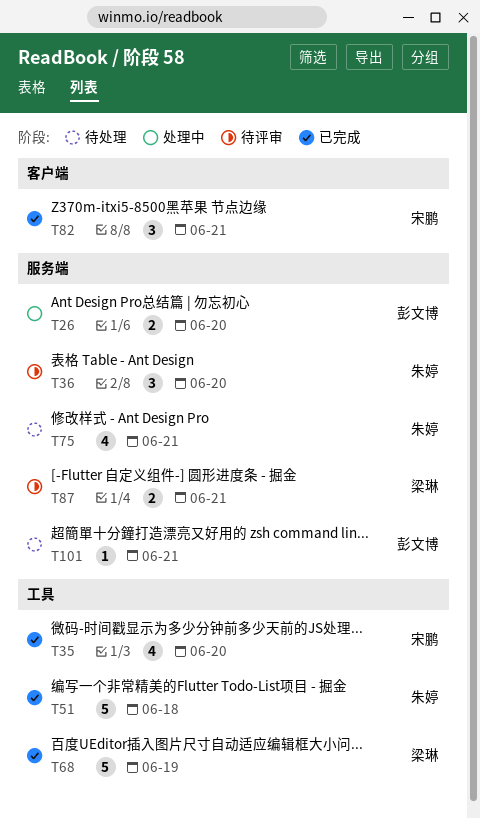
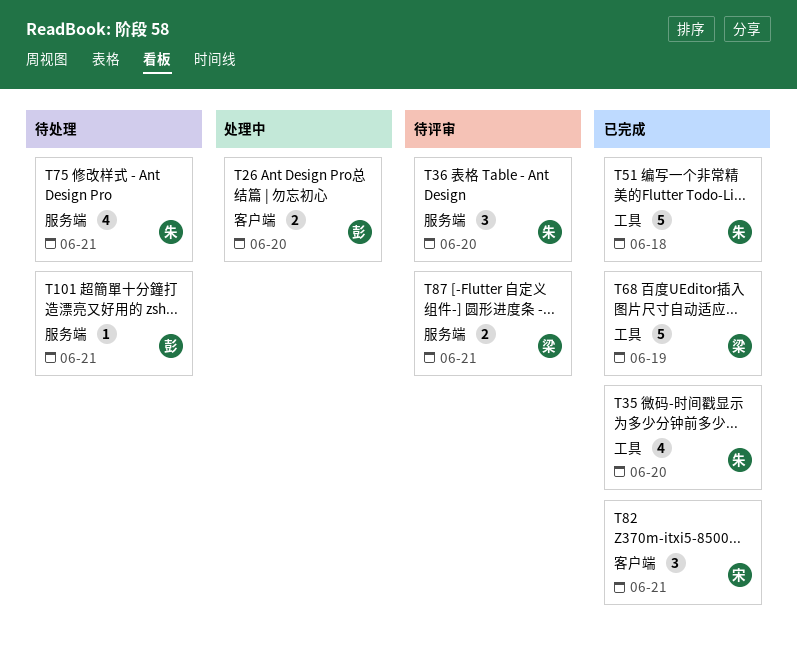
T26, label: 服务端 -> 客户端
T35, owner: 宋鹏 -> 朱婷

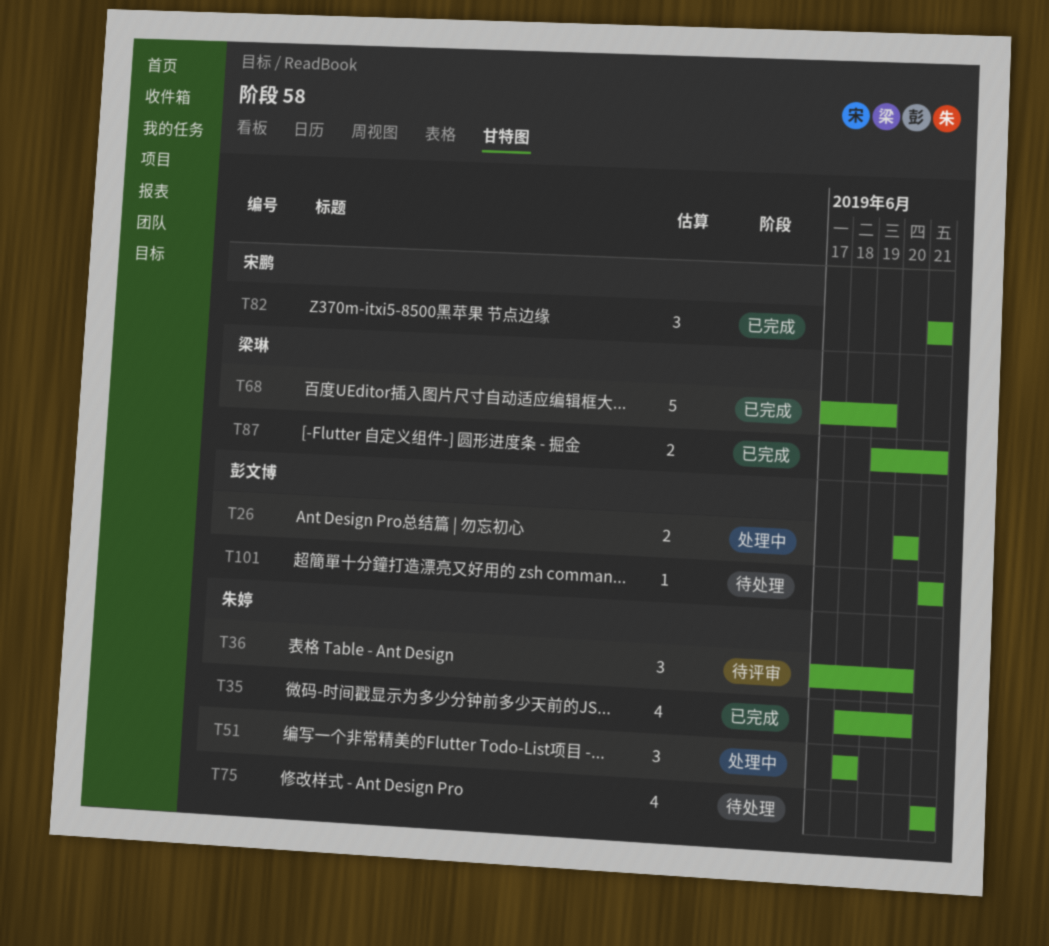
T51, status: 已完成 -> 处理中
T51, estimate: 5 -> 3
T87, status: 待评审 -> 已完成

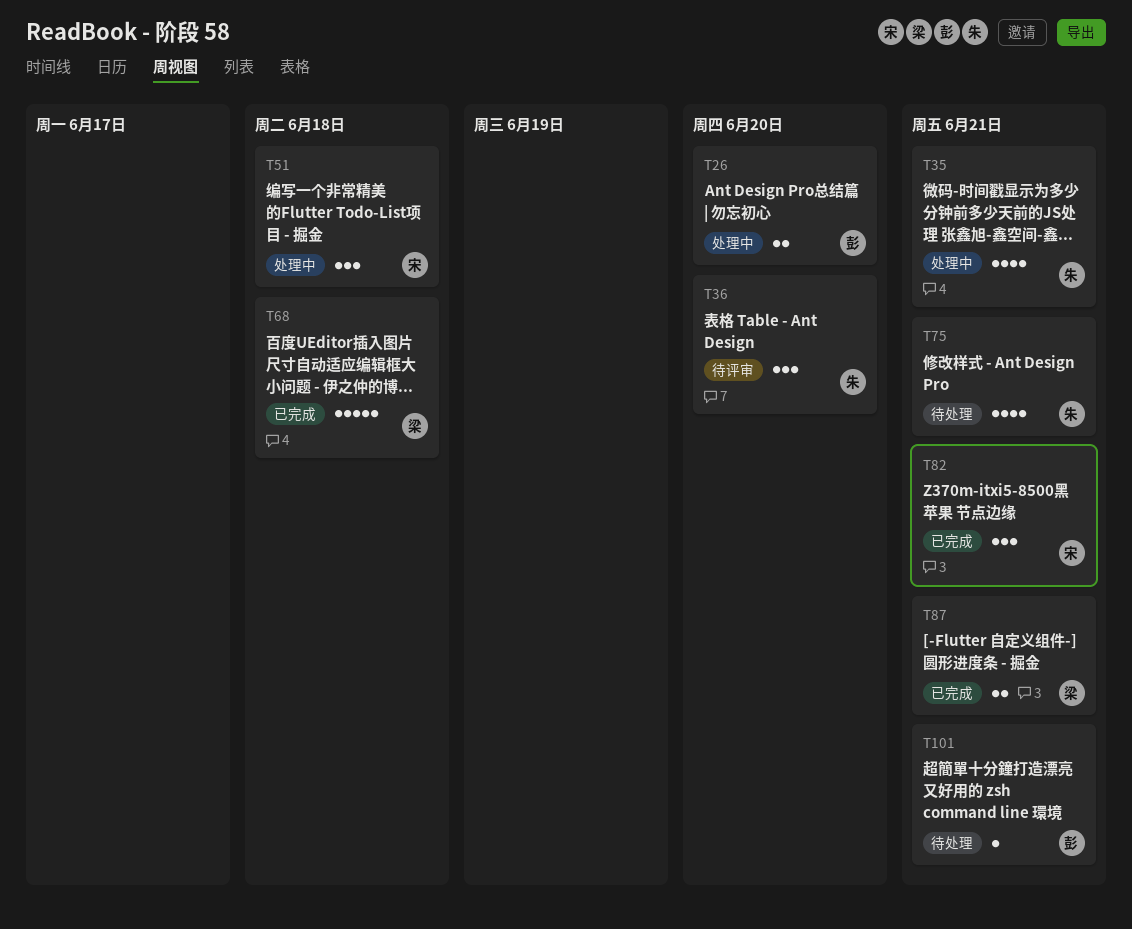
T35, status: 已完成 -> 处理中
T35, due: Jun 20 -> Jun 21
T51, owner: 朱婷 -> 宋鹏
T68, due: Jun 19 -> Jun 18

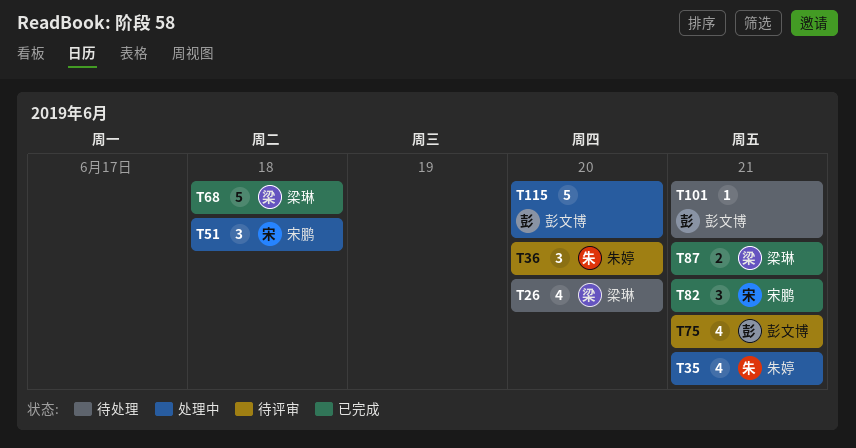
T26, status: 处理中 -> 待处理
T26, owner: 彭文博 -> 梁琳
T26, estimate: 2 -> 4
T75, status: 待处理 -> 待评审
T75, owner: 朱婷 -> 彭文博
T115: none -> present

